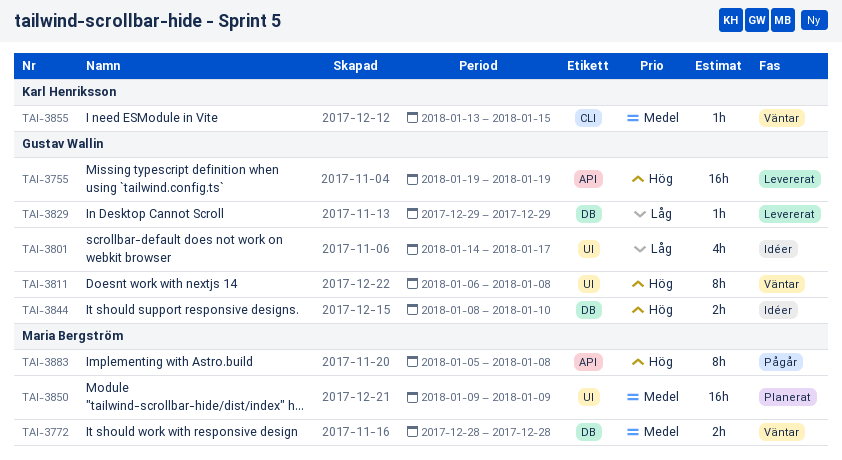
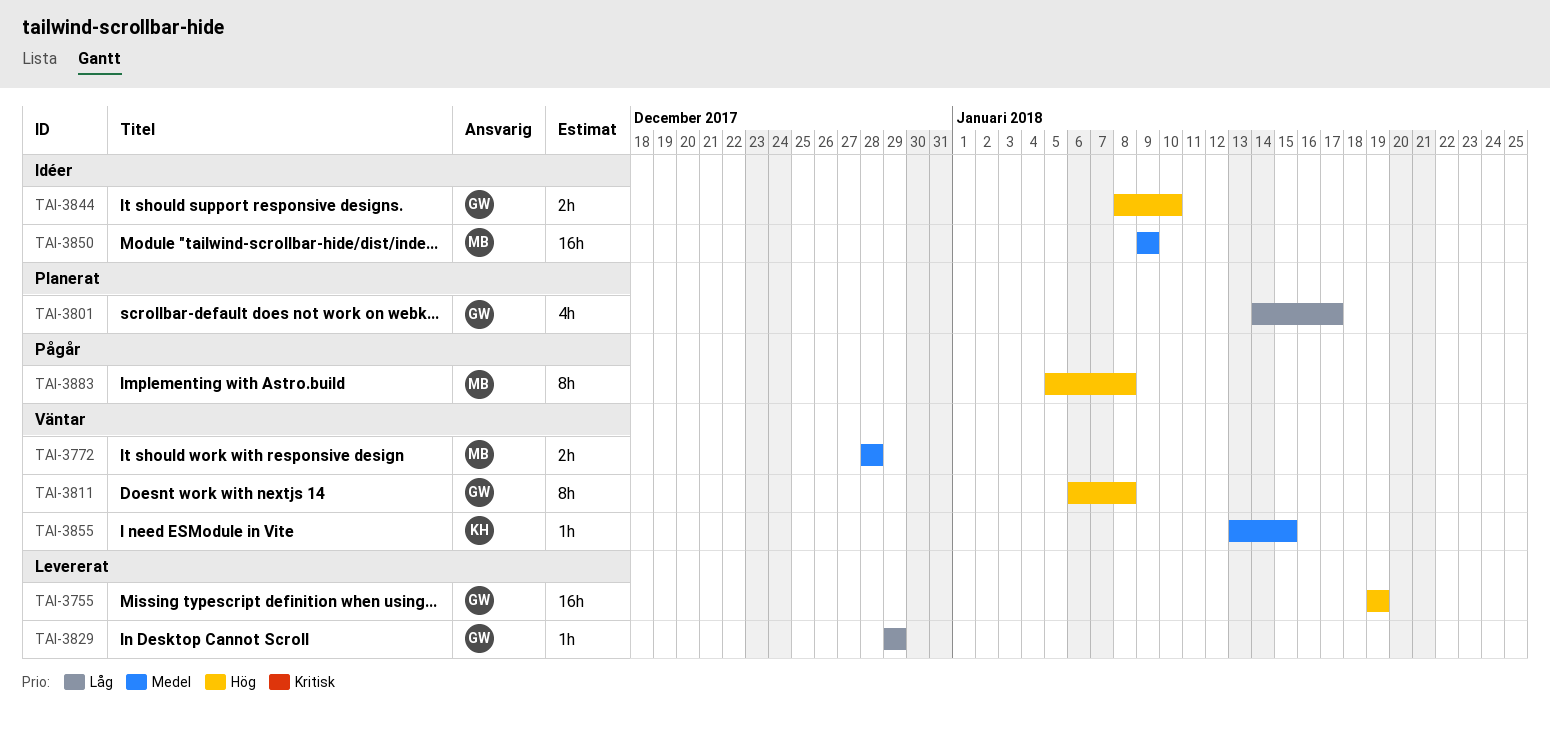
TAI-3801, status: Idéer -> Planerat
TAI-3850, status: Planerat -> Idéer

